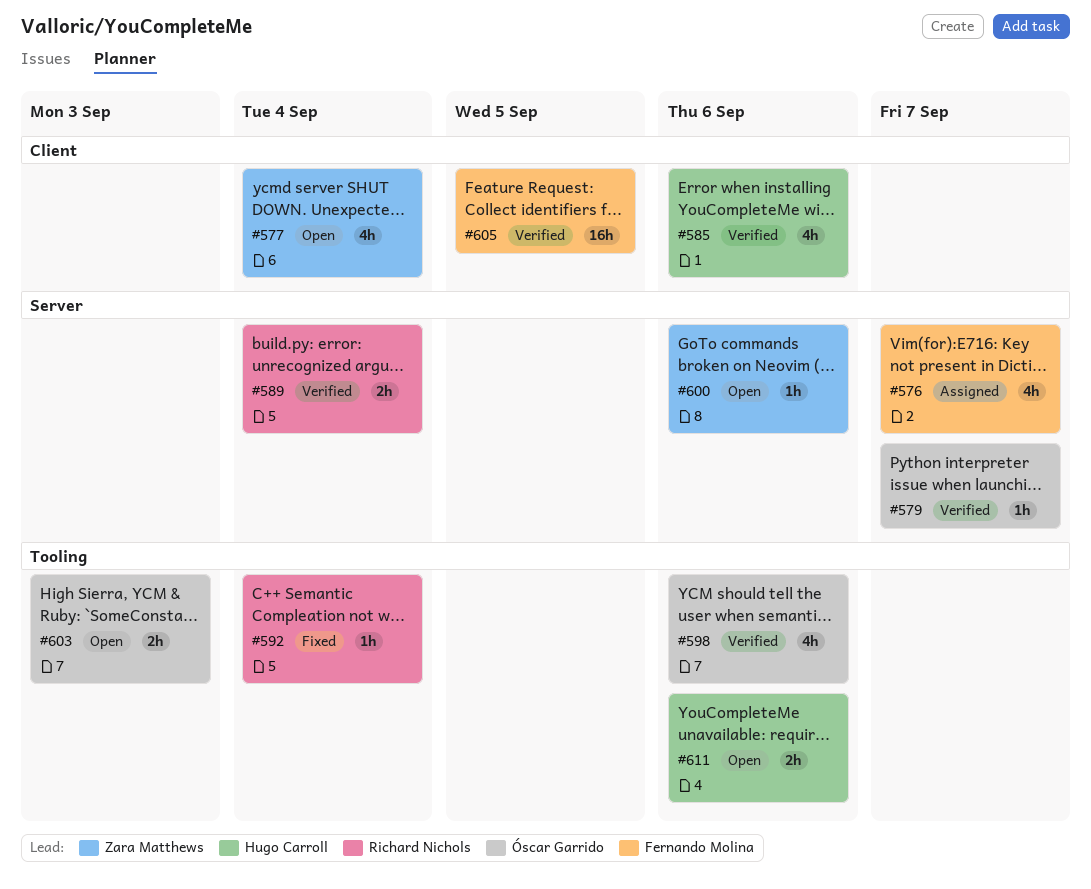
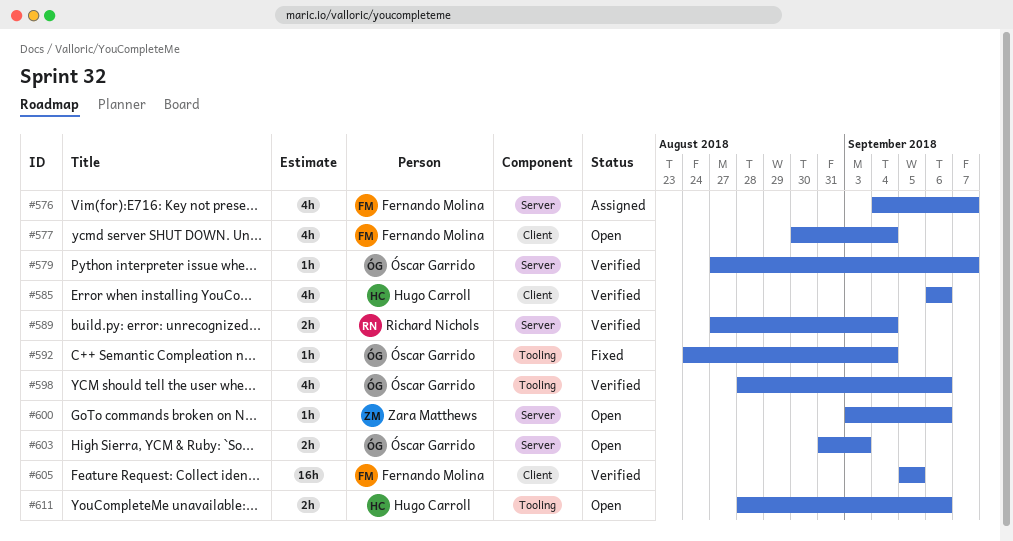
#577, owner: Zara Matthews -> Fernando Molina
#592, owner: Richard Nichols -> Óscar Garrido
#603, label: Tooling -> Server

